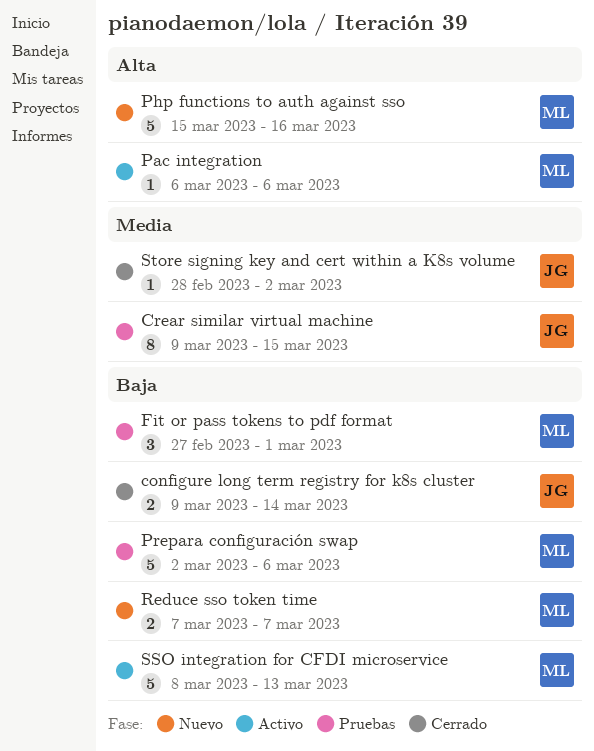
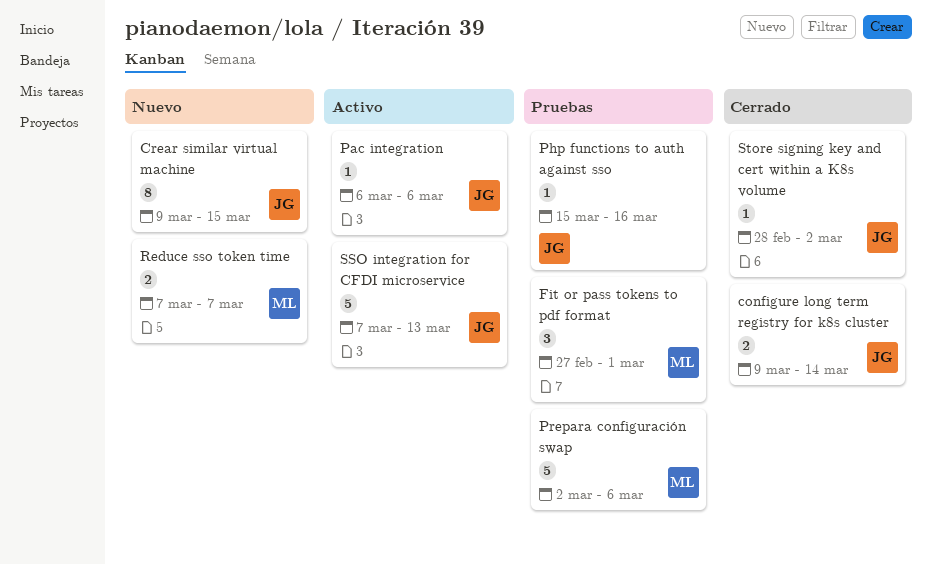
Crear similar virtual machine, status: Pruebas -> Nuevo
Pac integration, owner: ML -> JG
Php functions to auth against sso, status: Nuevo -> Pruebas
Php functions to auth against sso, owner: ML -> JG
Php functions to auth against sso, estimate: 5 -> 1
SSO integration for CFDI microservice, owner: ML -> JG
SSO integration for CFDI microservice, start: Mar 8 -> Mar 7

